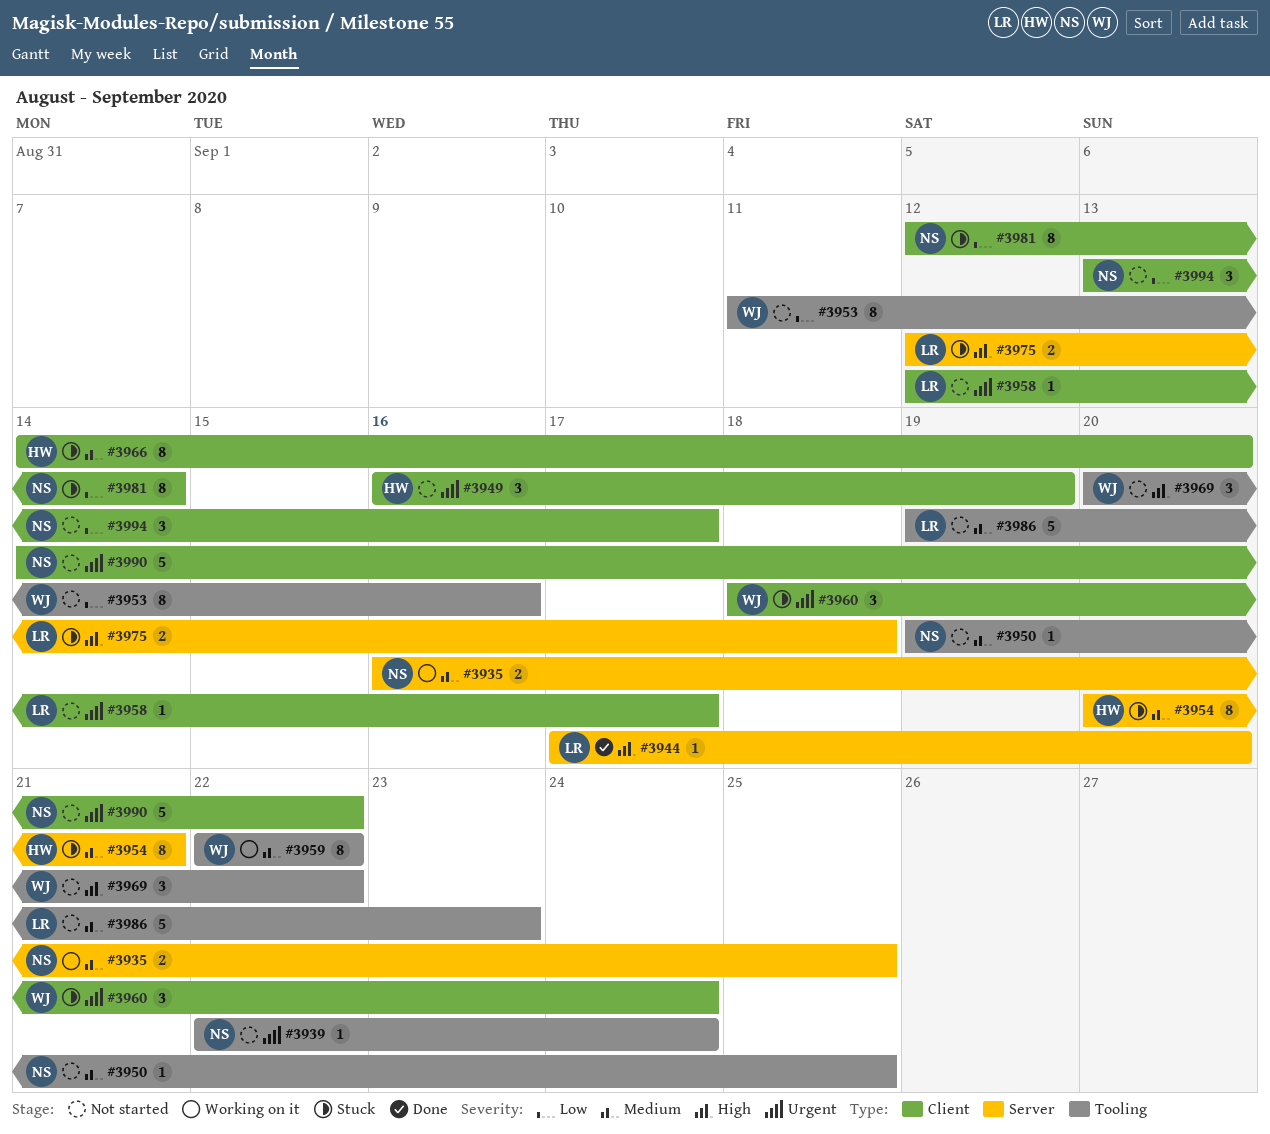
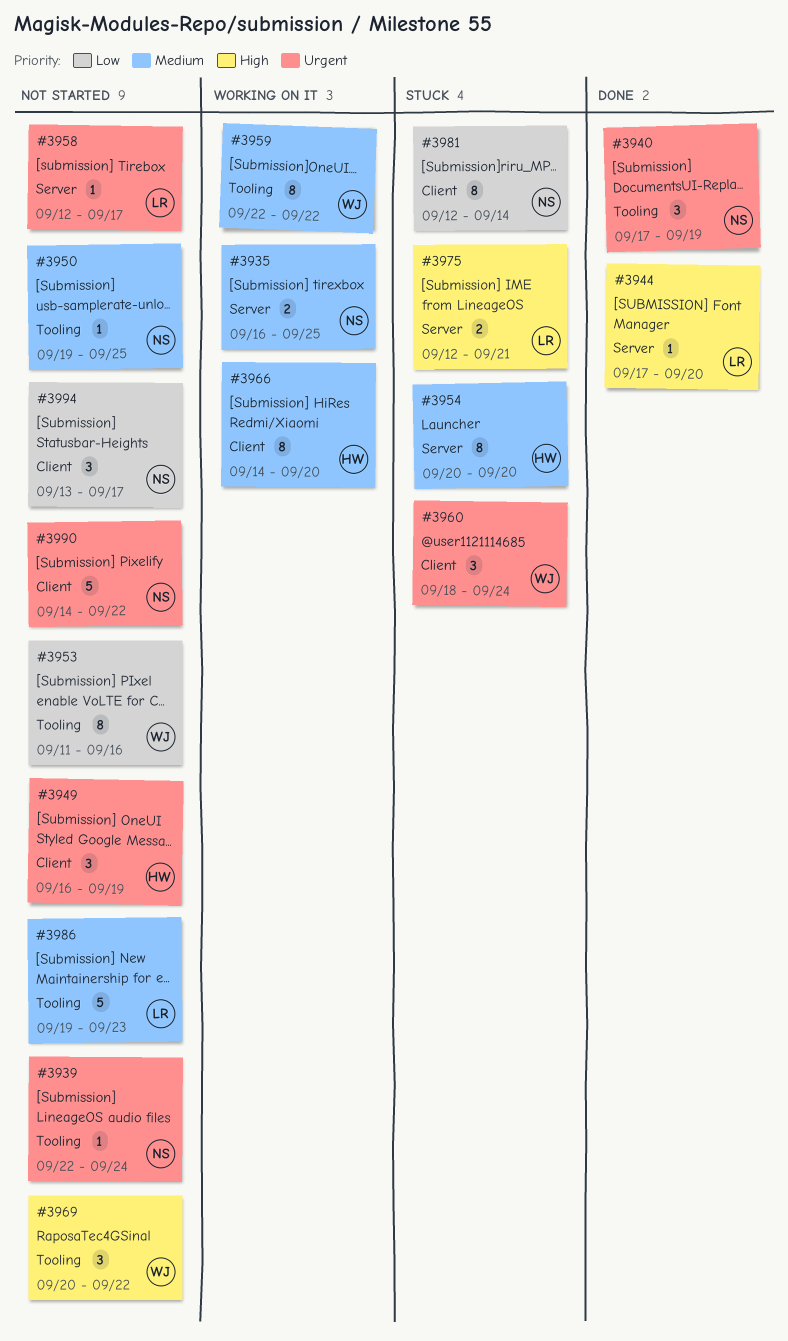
#3940: none -> present
#3954, due: Sep 21 -> Sep 20
#3958, label: Client -> Server
#3966, status: Stuck -> Working on it
#3975, due: Sep 18 -> Sep 21

